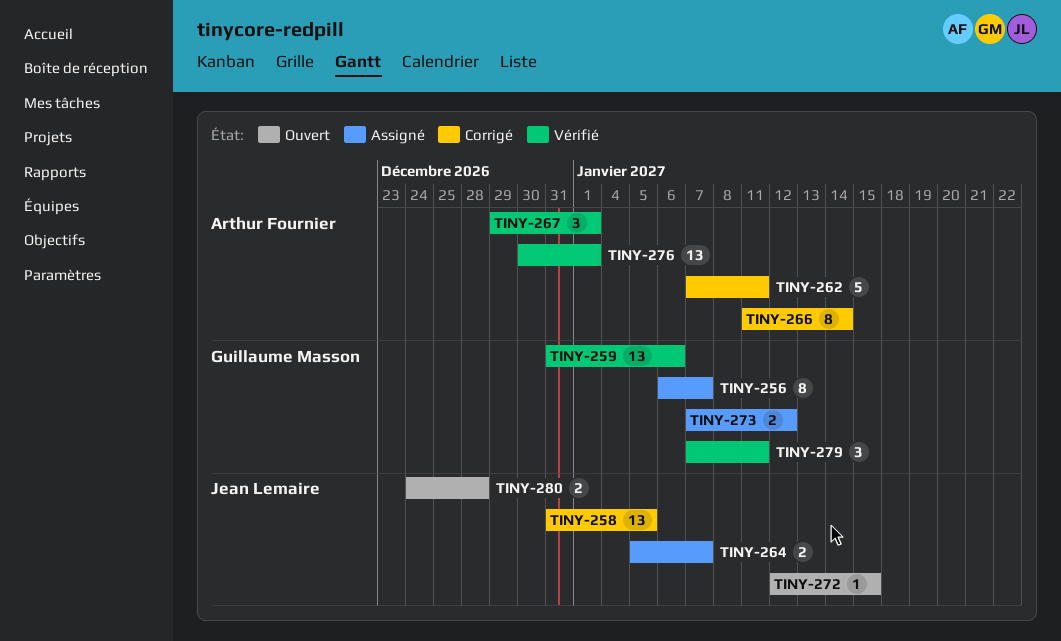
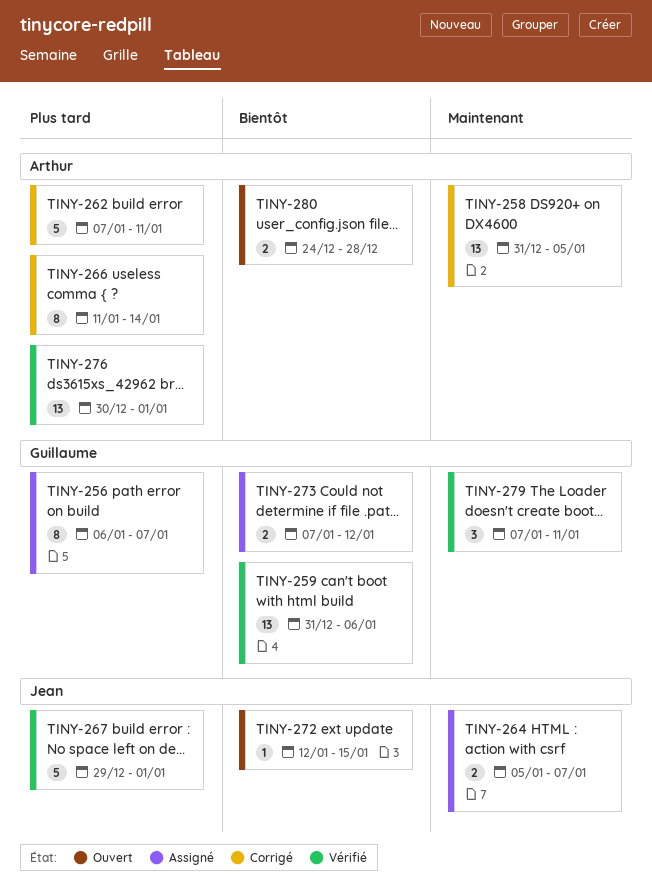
TINY-258, owner: Jean Lemaire -> Arthur Fournier
TINY-267, owner: Arthur Fournier -> Jean Lemaire
TINY-267, estimate: 3 -> 5
TINY-280, owner: Jean Lemaire -> Arthur Fournier

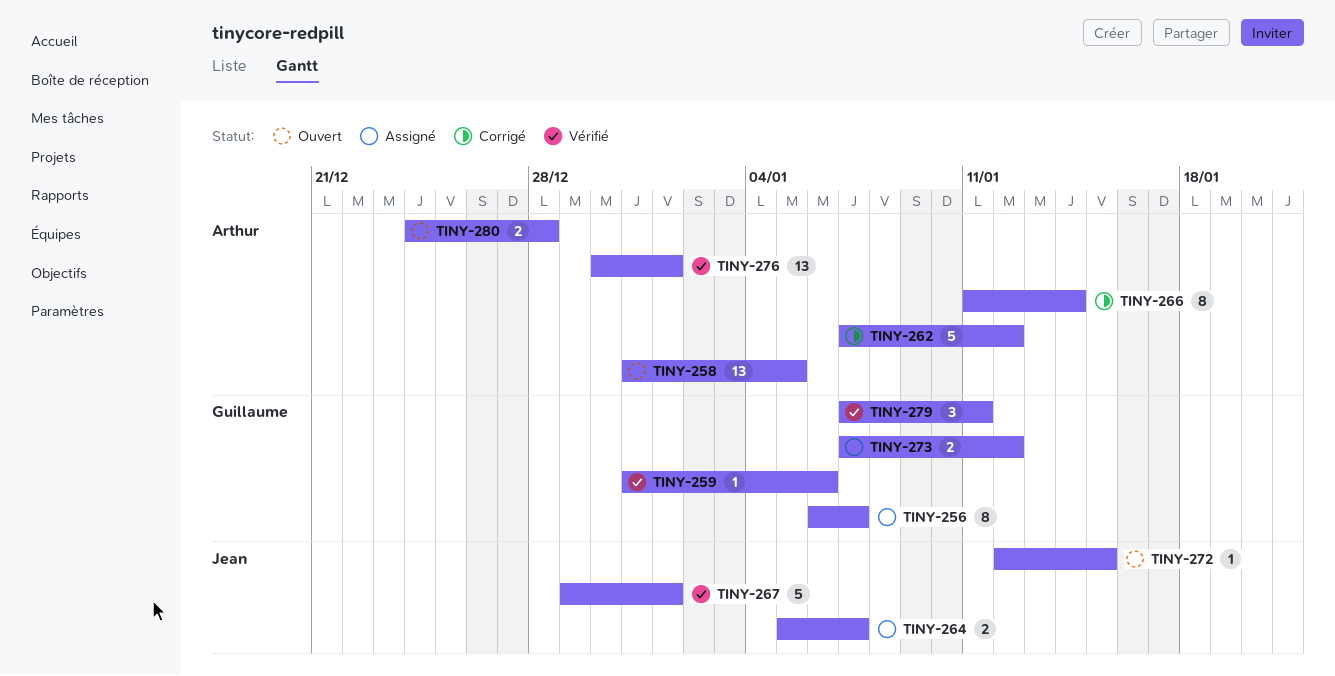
TINY-258, status: Corrigé -> Ouvert
TINY-259, estimate: 13 -> 1
TINY-262, due: Jan 11 -> Jan 12

